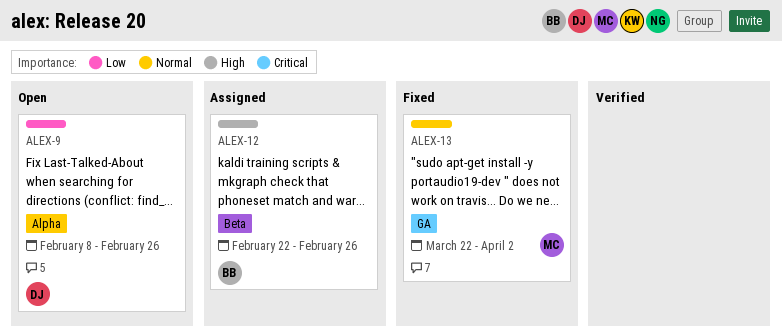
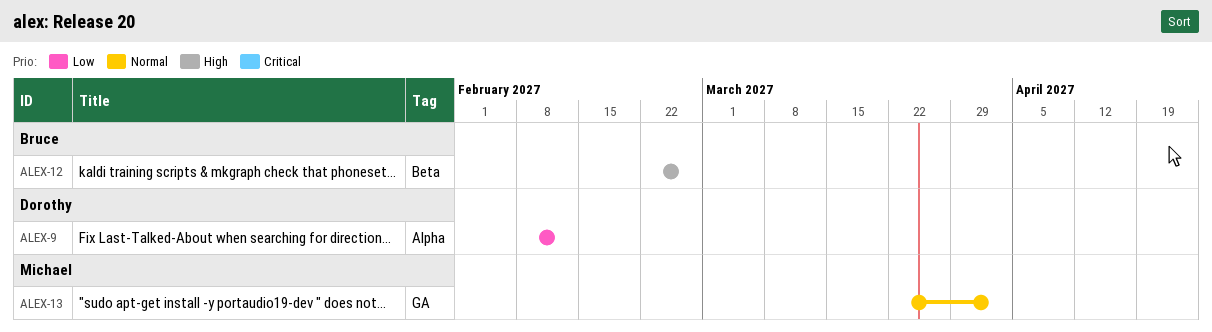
ALEX-9, due: Feb 26 -> Feb 12

